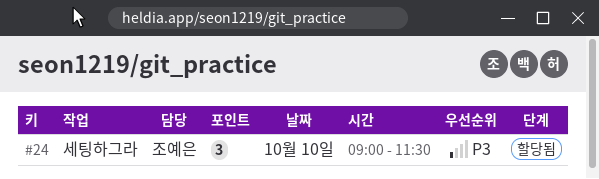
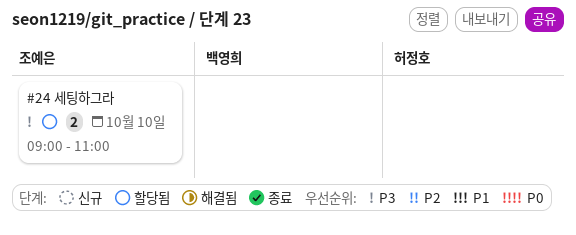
#24, estimate: 3 -> 2
#24, ends: 11:30 -> 11:00

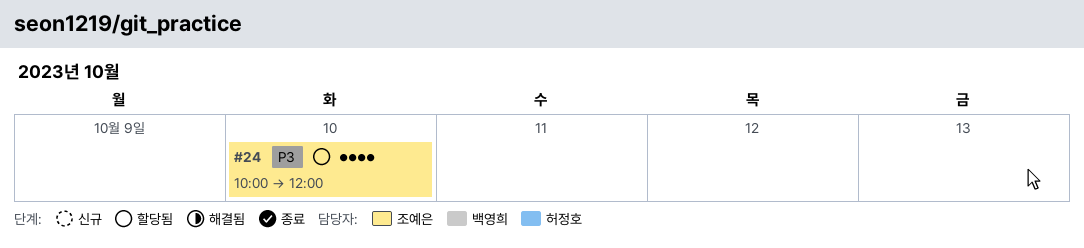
#24, estimate: 2 -> 4
#24, begins: 09:00 -> 10:00
#24, ends: 11:00 -> 12:00

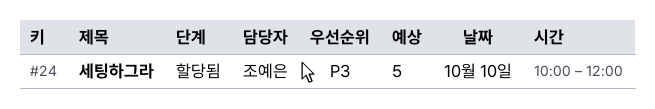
#24, estimate: 4 -> 5

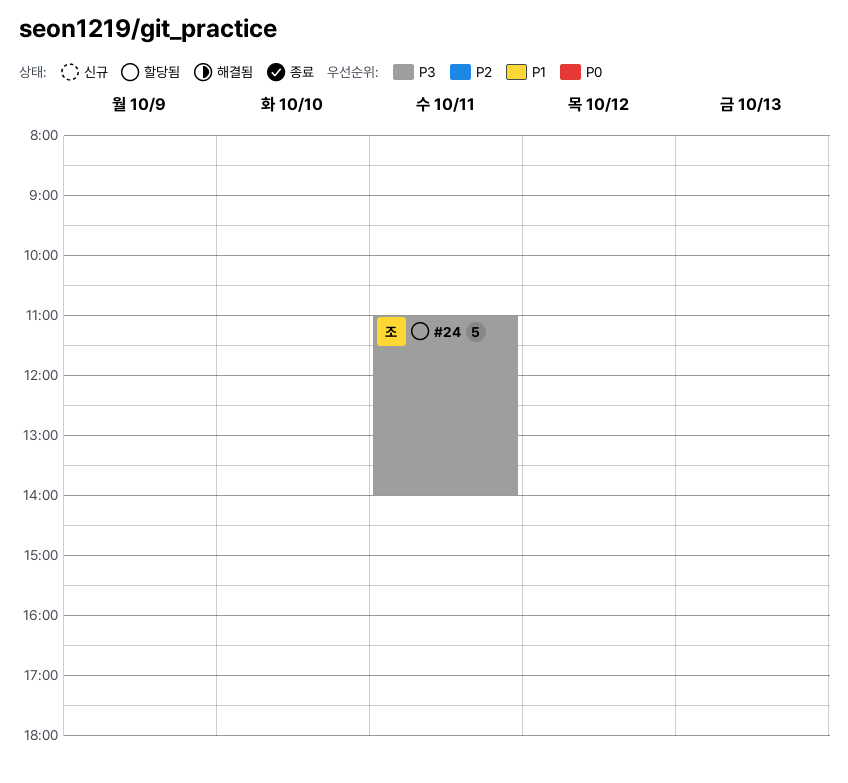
#24, day: Oct 10 -> Oct 11
#24, begins: 10:00 -> 11:00
#24, ends: 12:00 -> 14:00

